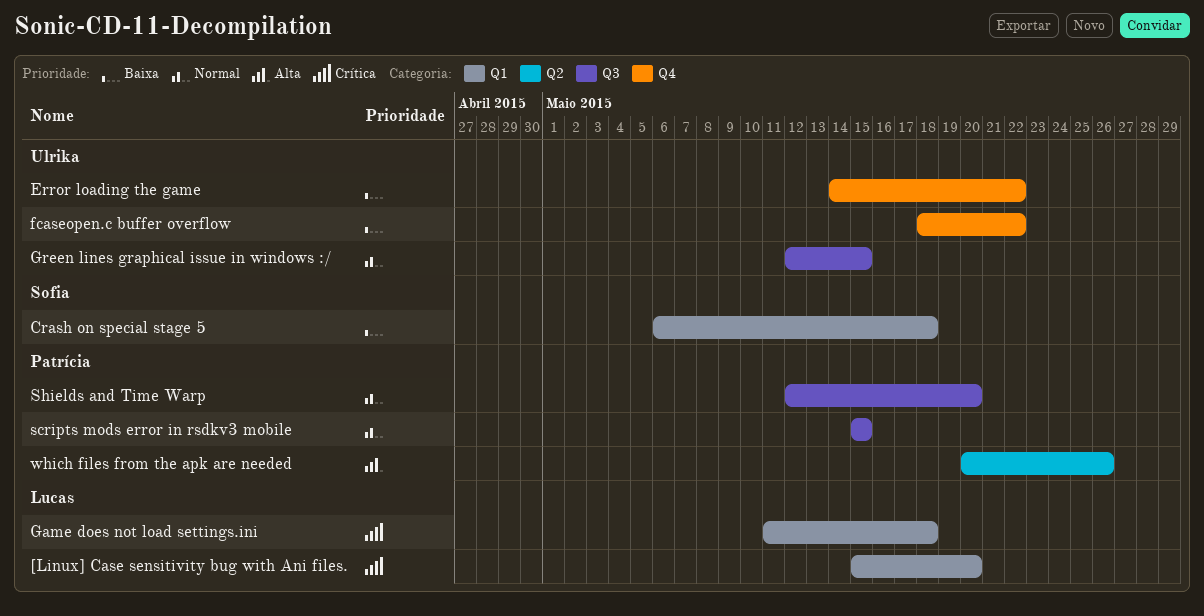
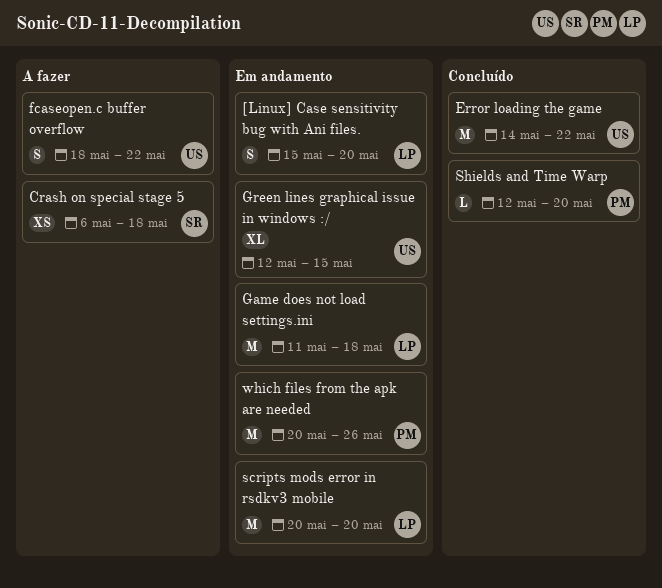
scripts mods error in rsdkv3 mobile, owner: Patrícia -> Lucas
scripts mods error in rsdkv3 mobile, start: May 15 -> May 20
scripts mods error in rsdkv3 mobile, due: May 15 -> May 20

